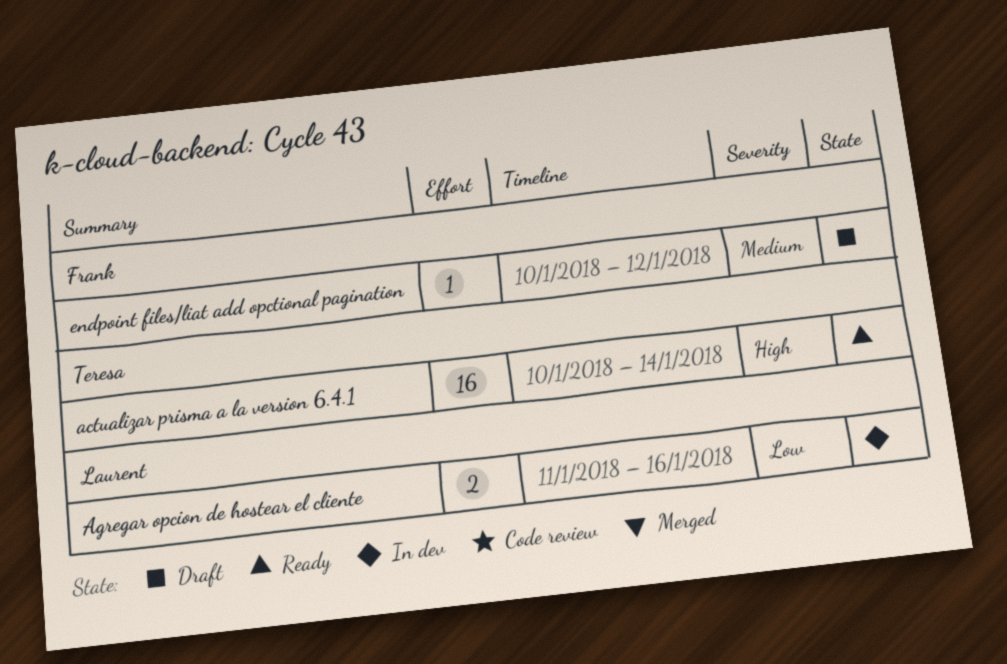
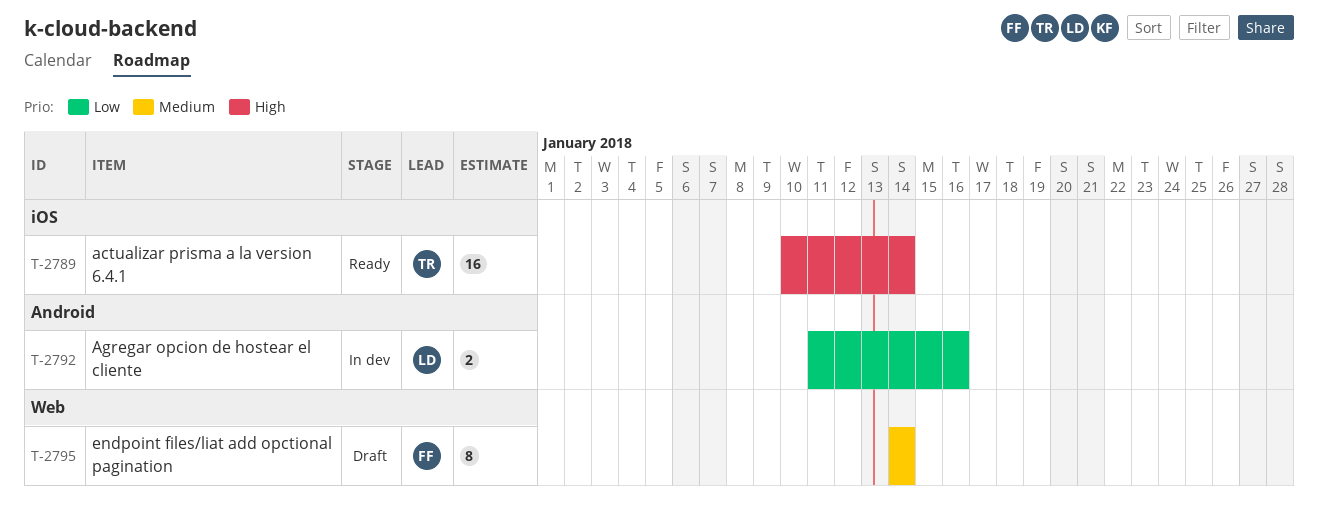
endpoint files/liat add opctional pagination, estimate: 1 -> 8
endpoint files/liat add opctional pagination, start: Jan 10 -> Jan 14
endpoint files/liat add opctional pagination, due: Jan 12 -> Jan 14

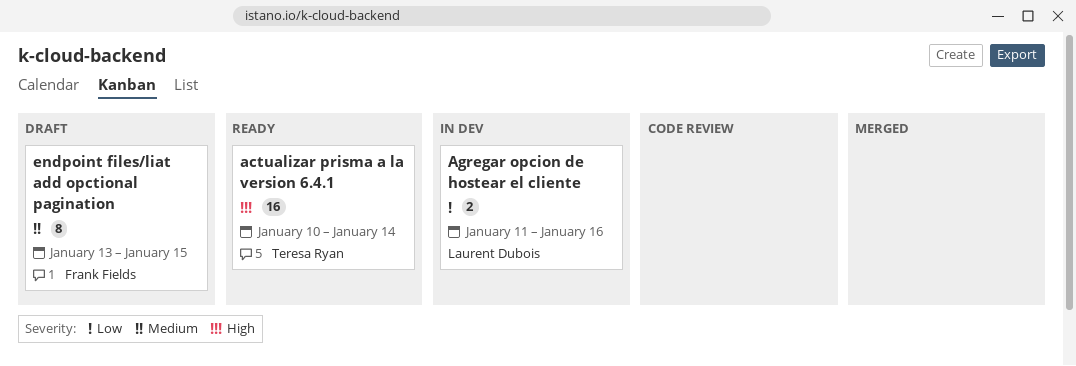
endpoint files/liat add opctional pagination, start: Jan 14 -> Jan 13
endpoint files/liat add opctional pagination, due: Jan 14 -> Jan 15

